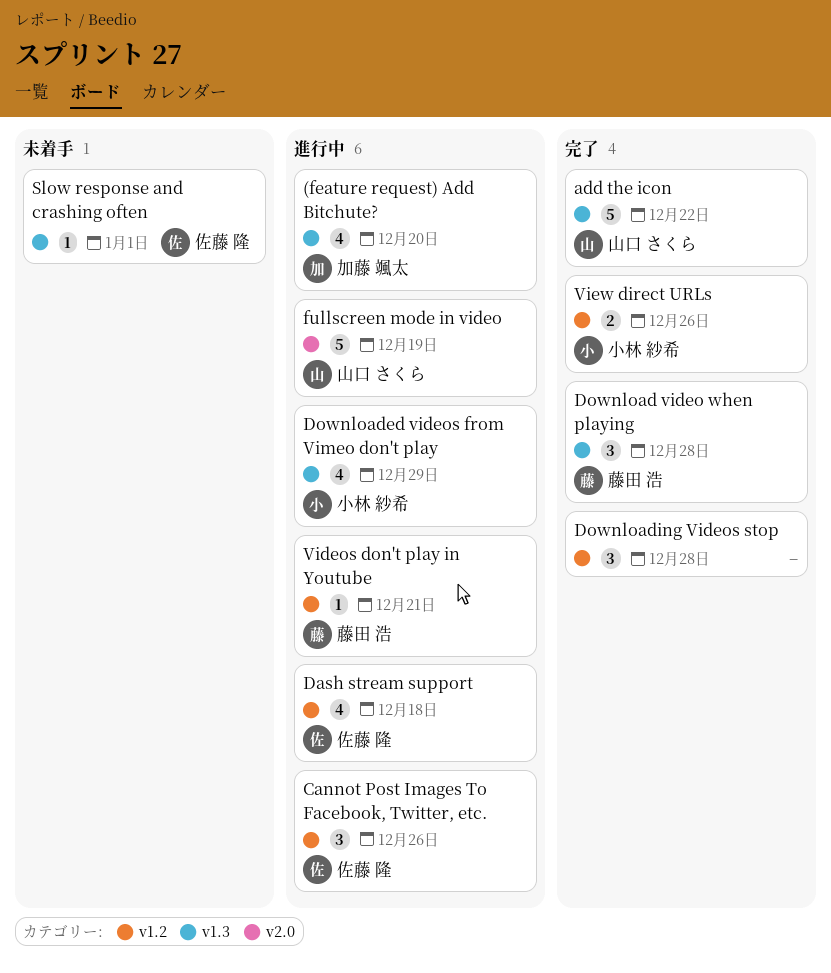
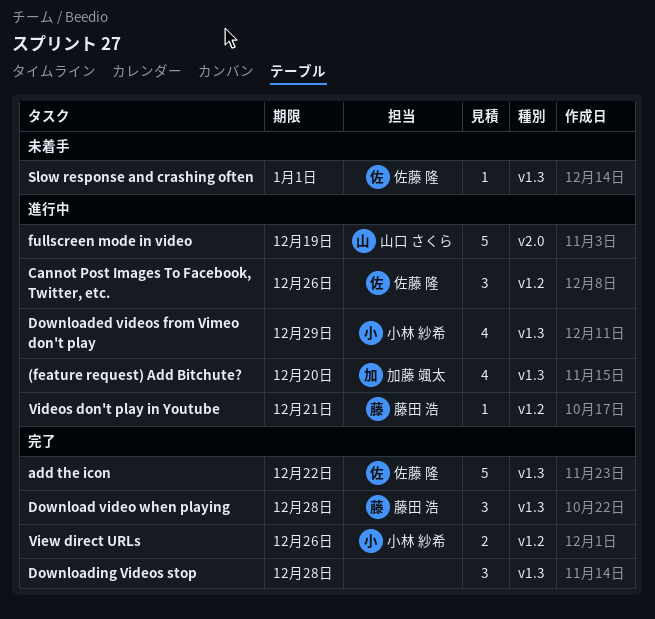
add the icon, owner: 山口 さくら -> 佐藤 隆
Dash stream support: present -> none
Downloading Videos stop, label: v1.2 -> v1.3

